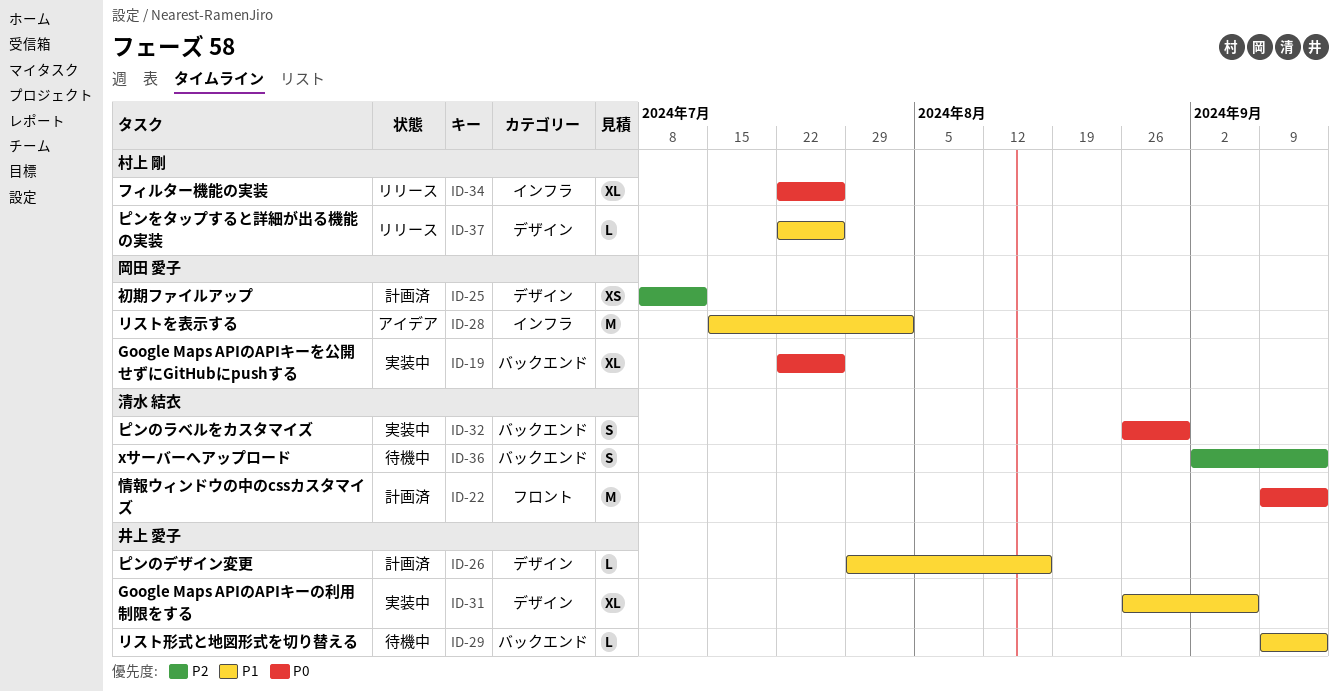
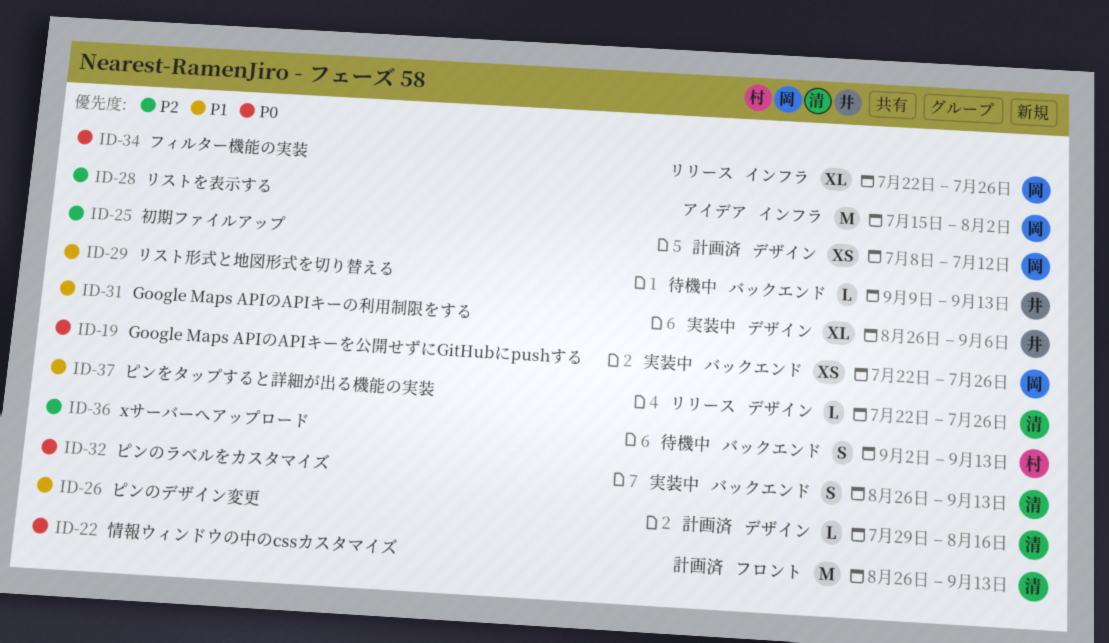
ID-19, estimate: XL -> XS
ID-22, start: Sep 9 -> Aug 26
ID-26, owner: 井上 愛子 -> 清水 結衣
ID-28, priority: P1 -> P2
ID-32, due: Aug 30 -> Sep 13
ID-34, owner: 村上 剛 -> 岡田 愛子
ID-36, owner: 清水 結衣 -> 村上 剛
ID-37, owner: 村上 剛 -> 清水 結衣

